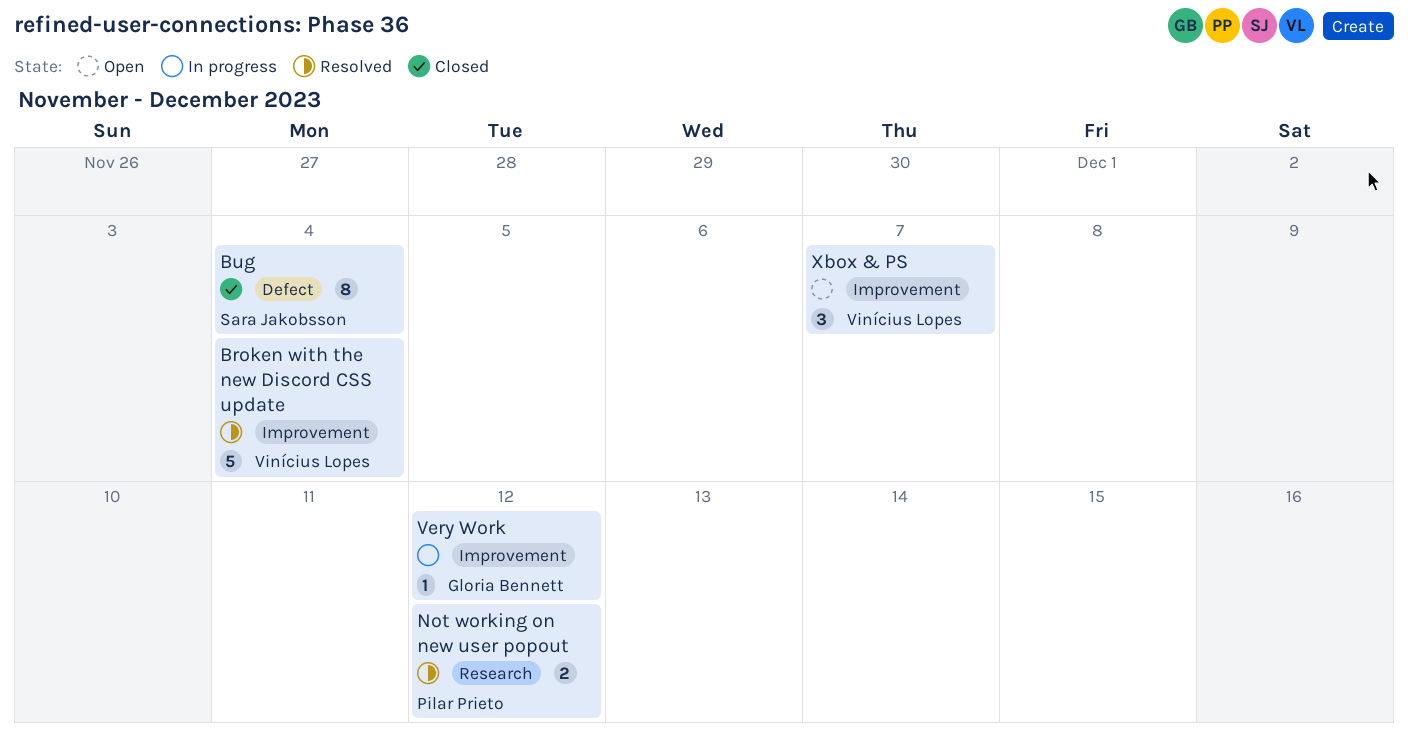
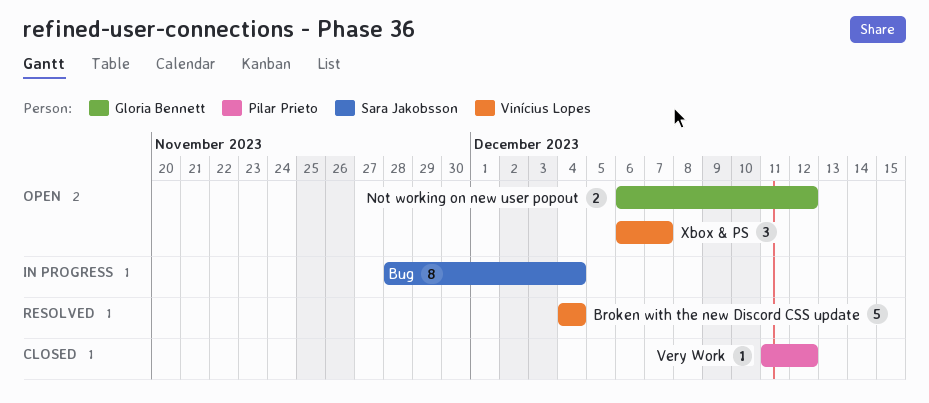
Bug, status: Closed -> In progress
Not working on new user popout, status: Resolved -> Open
Not working on new user popout, owner: Pilar Prieto -> Gloria Bennett
Very Work, status: In progress -> Closed
Very Work, owner: Gloria Bennett -> Pilar Prieto

